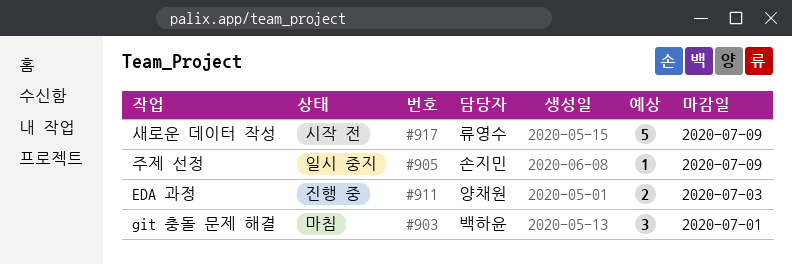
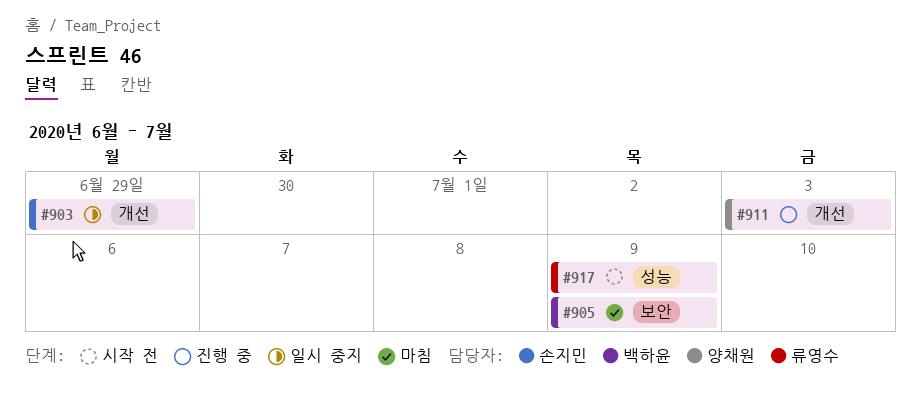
#903, status: 마침 -> 일시 중지
#903, owner: 백하윤 -> 손지민
#903, due: Jul 1 -> Jun 29
#905, status: 일시 중지 -> 마침
#905, owner: 손지민 -> 백하윤

